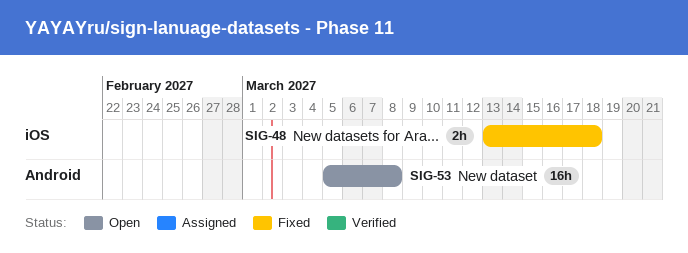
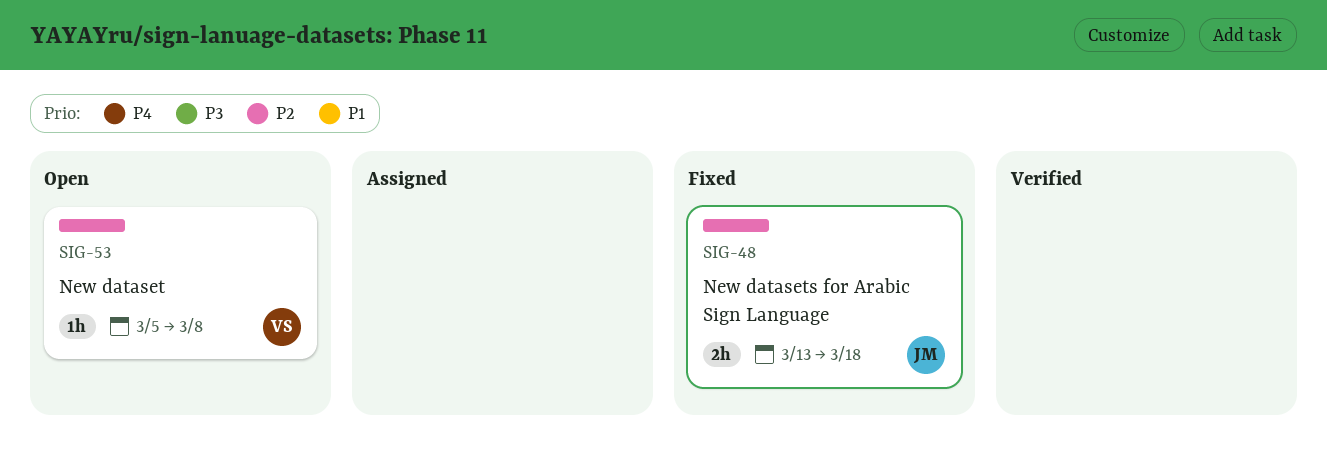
SIG-53, estimate: 16h -> 1h

